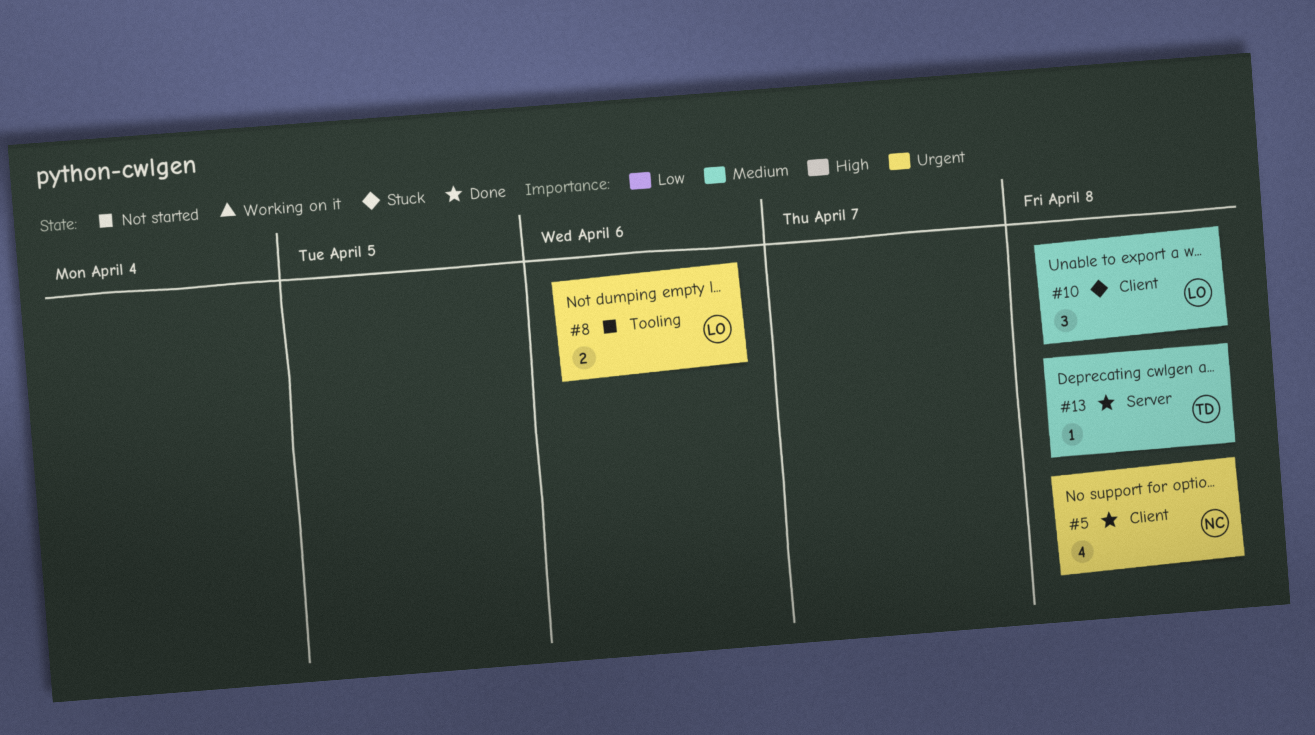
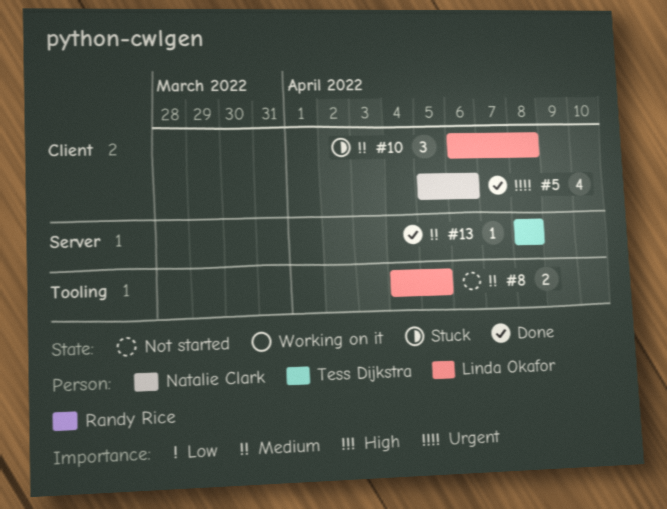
#5, due: Apr 8 -> Apr 6
#8, priority: Urgent -> Medium
#8, due: Apr 6 -> Apr 5

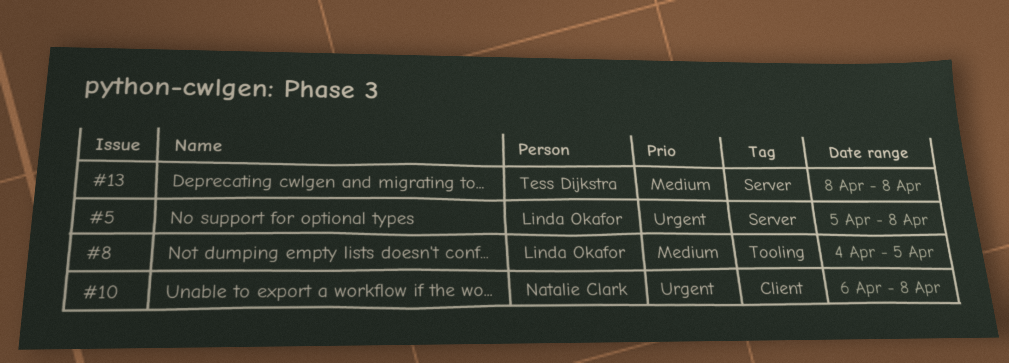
#5, owner: Natalie Clark -> Linda Okafor
#5, label: Client -> Server
#5, due: Apr 6 -> Apr 8
#10, owner: Linda Okafor -> Natalie Clark
#10, priority: Medium -> Urgent

